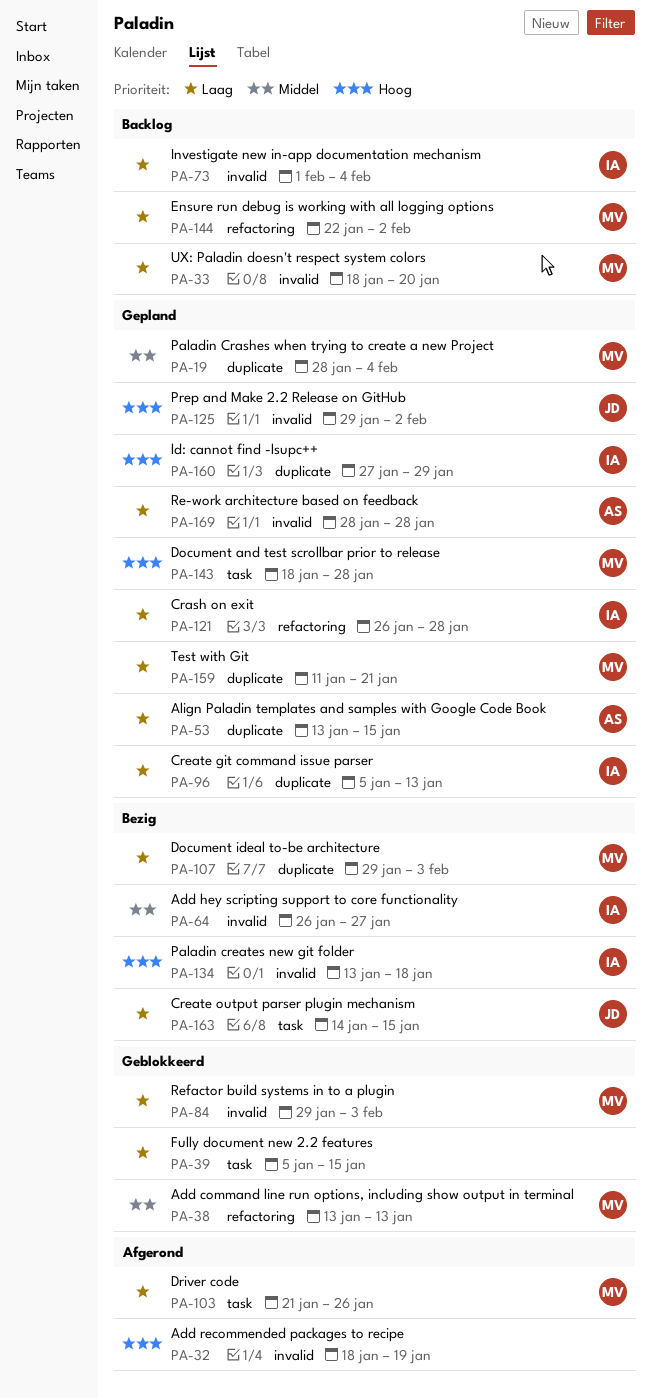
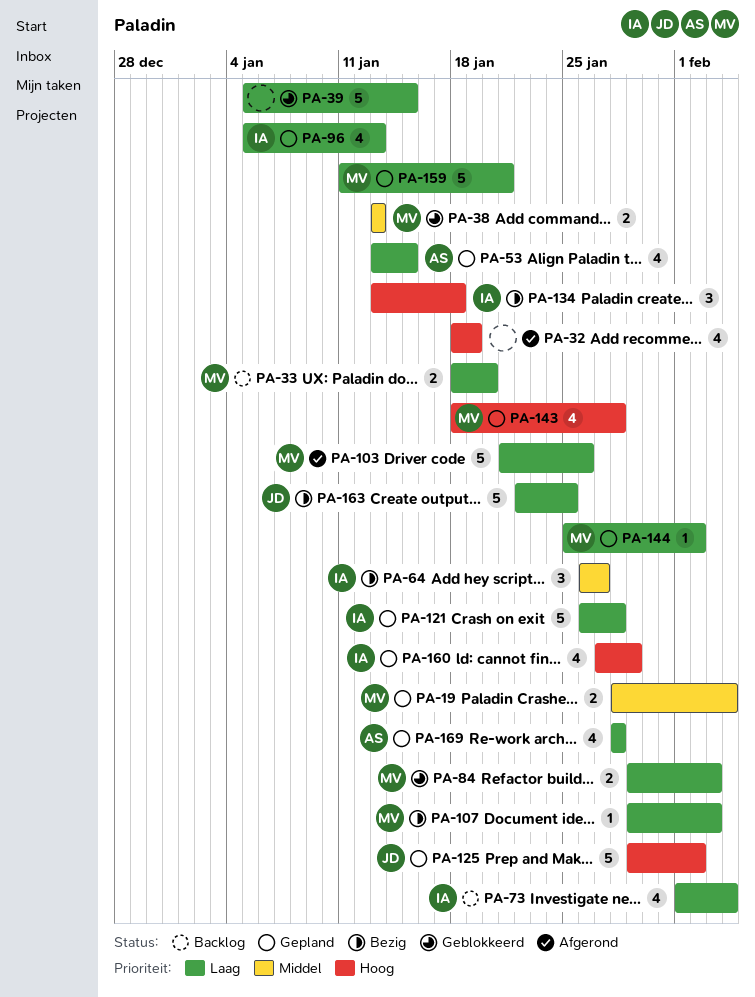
PA-144, status: Backlog -> Gepland
PA-144, start: Jan 22 -> Jan 25
PA-163, start: Jan 14 -> Jan 22
PA-163, due: Jan 15 -> Jan 25

